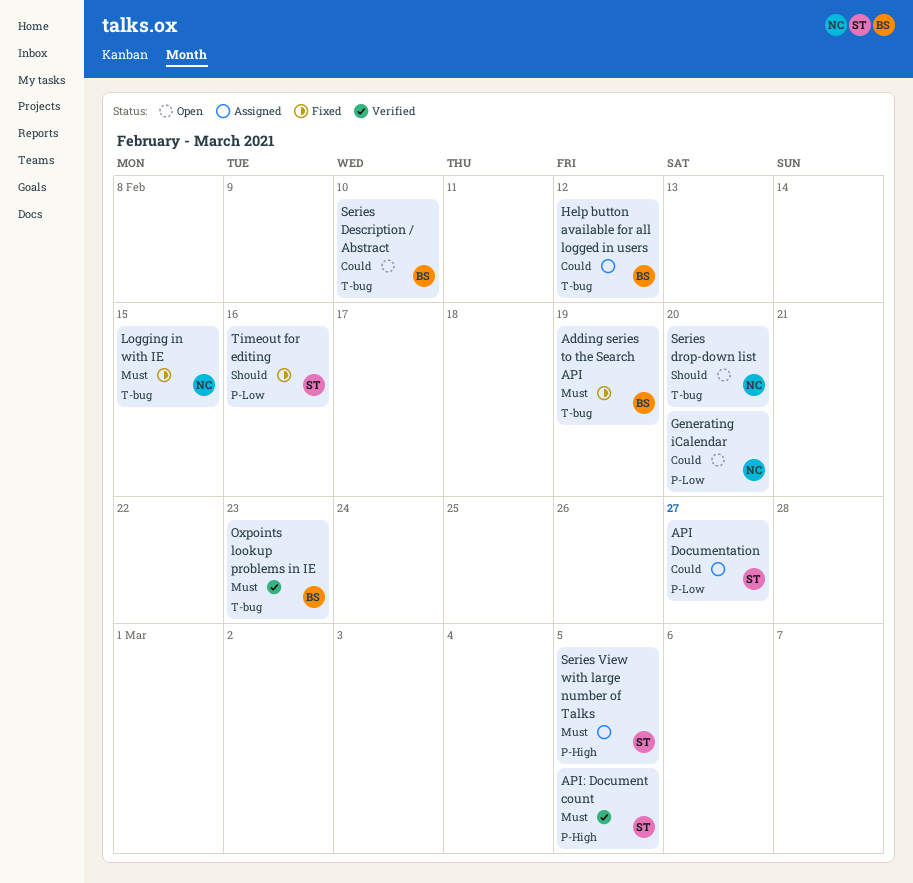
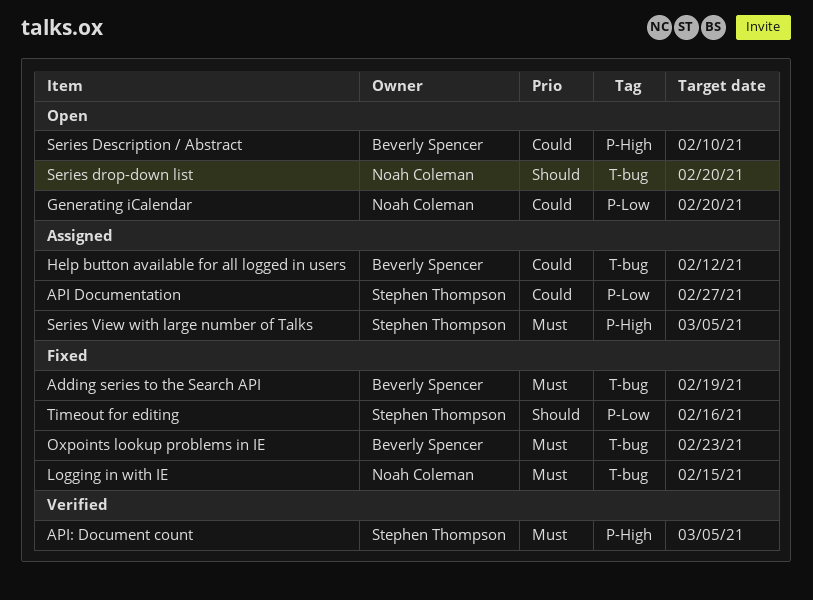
Oxpoints lookup problems in IE, status: Verified -> Fixed
Series Description / Abstract, label: T-bug -> P-High

